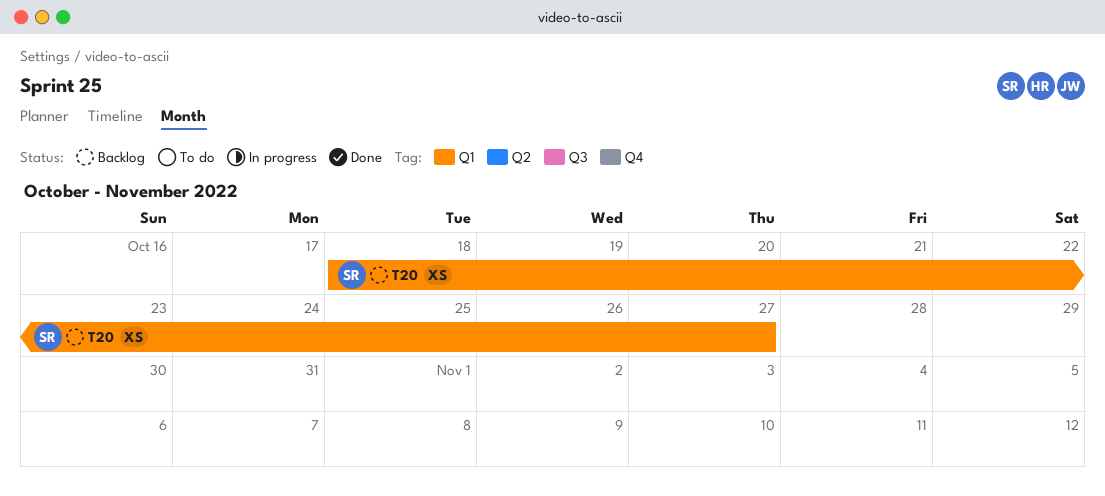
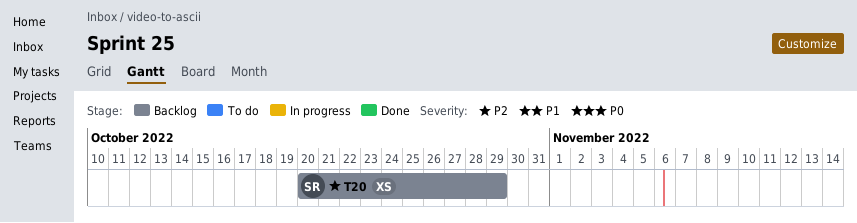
T20, start: Oct 18 -> Oct 20
T20, due: Oct 27 -> Oct 29

